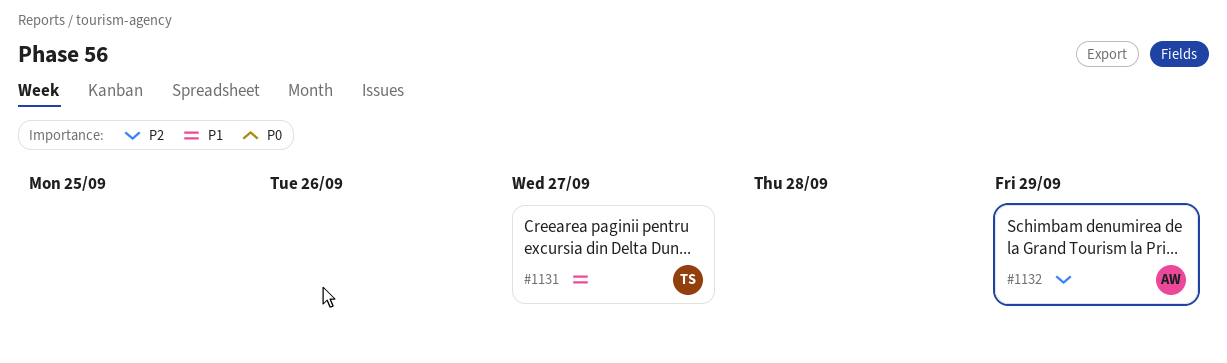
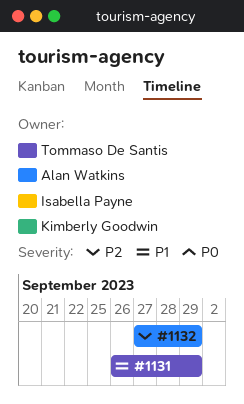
#1131, due: Sep 27 -> Sep 29

